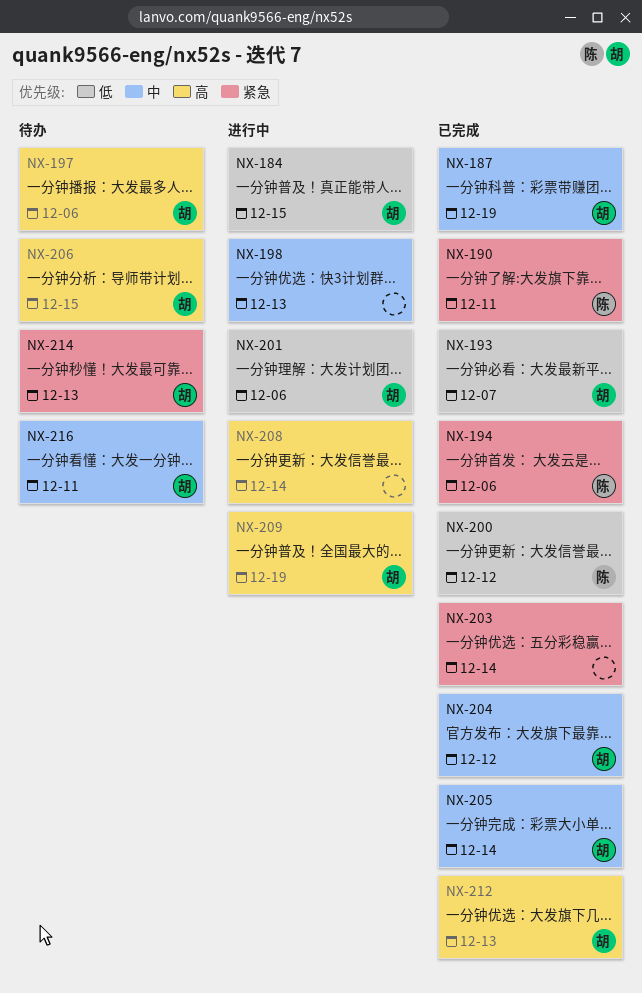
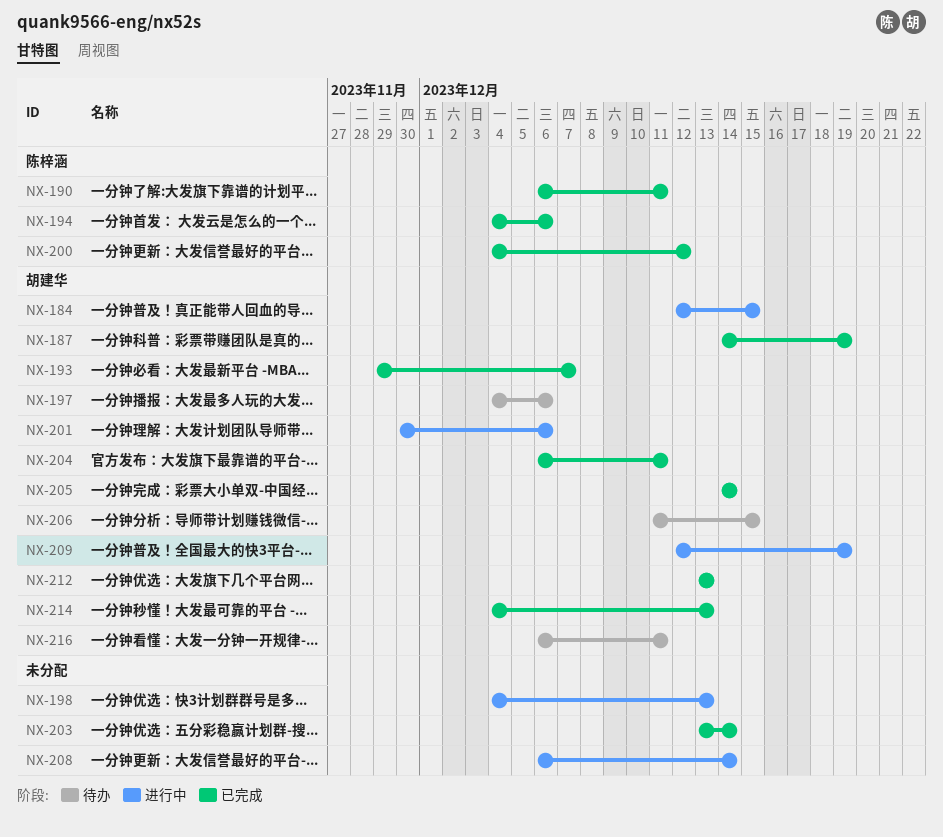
NX-204, due: Dec 12 -> Dec 11
NX-214, status: 待办 -> 已完成

